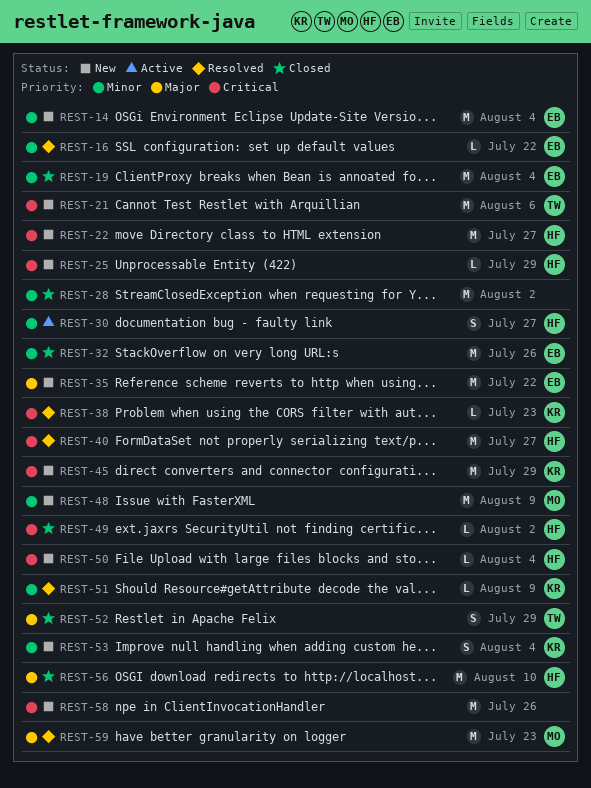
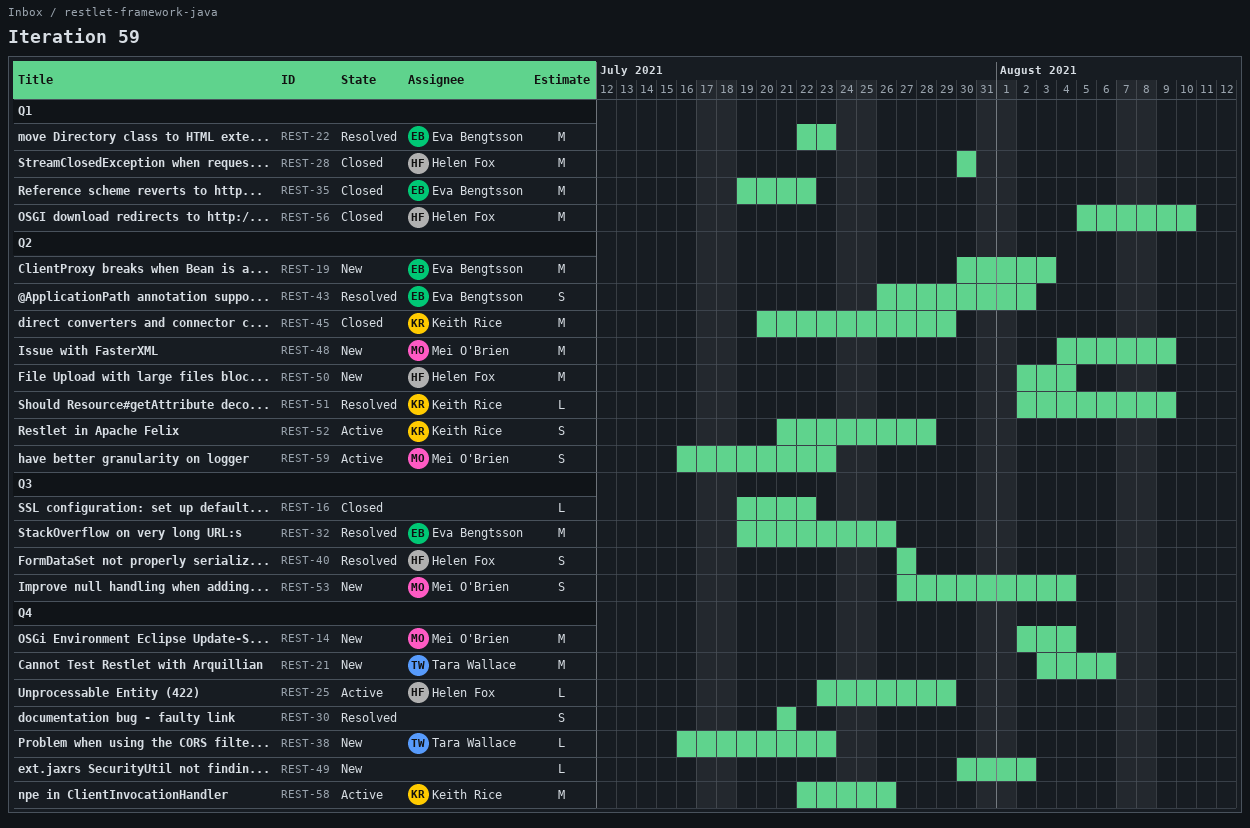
REST-14, owner: Eva Bengtsson -> Mei O'Brien
REST-16, status: Resolved -> Closed
REST-16, owner: Eva Bengtsson -> none
REST-19, status: Closed -> New
REST-19, due: Aug 4 -> Aug 3
REST-22, status: New -> Resolved
REST-22, owner: Helen Fox -> Eva Bengtsson
REST-22, due: Jul 27 -> Jul 23
REST-25, status: New -> Active
REST-28, owner: none -> Helen Fox
REST-28, due: Aug 2 -> Jul 30
REST-30, status: Active -> Resolved
REST-30, owner: Helen Fox -> none
REST-30, due: Jul 27 -> Jul 21
REST-32, status: Closed -> Resolved
REST-35, status: New -> Closed
REST-38, status: Resolved -> New
REST-38, owner: Keith Rice -> Tara Wallace
REST-40, estimate: M -> S
REST-43: none -> present
REST-45, status: New -> Closed
REST-49, status: Closed -> New
REST-49, owner: Helen Fox -> none
REST-50, estimate: L -> M
REST-52, status: Closed -> Active
REST-52, owner: Tara Wallace -> Keith Rice
REST-52, due: Jul 29 -> Jul 28
REST-53, owner: Keith Rice -> Mei O'Brien
REST-58, status: New -> Active
REST-58, owner: none -> Keith Rice
REST-59, status: Resolved -> Active
REST-59, estimate: M -> S

